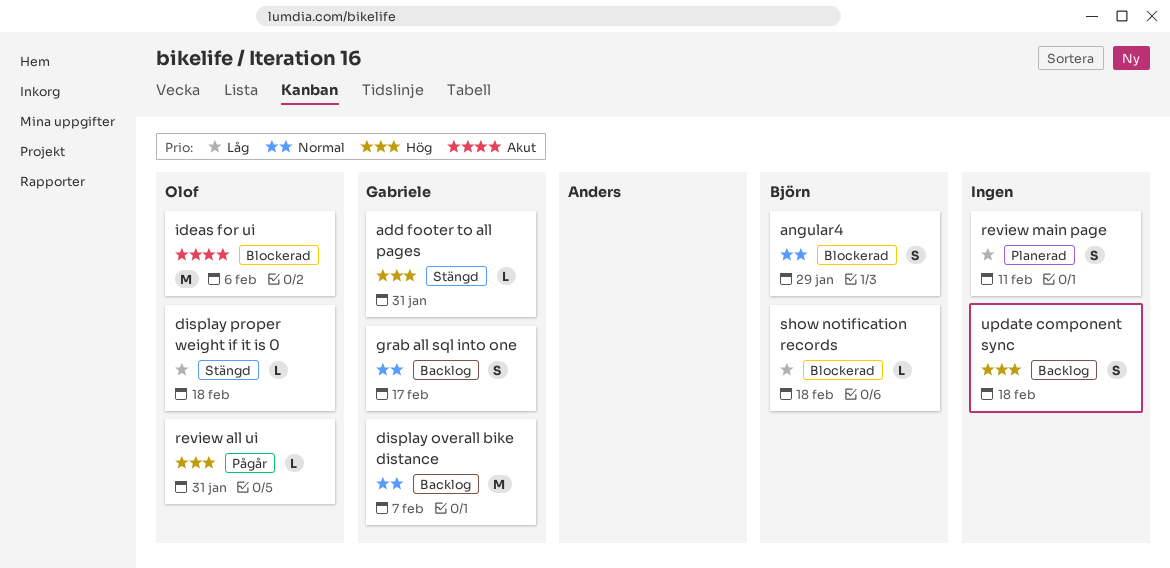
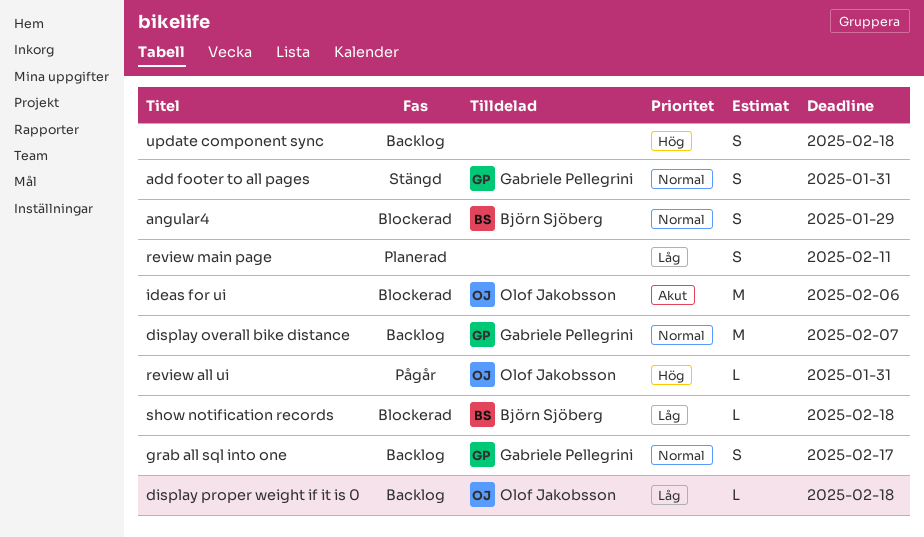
add footer to all pages, priority: Hög -> Normal
add footer to all pages, estimate: L -> S
display proper weight if it is 0, status: Stängd -> Backlog

